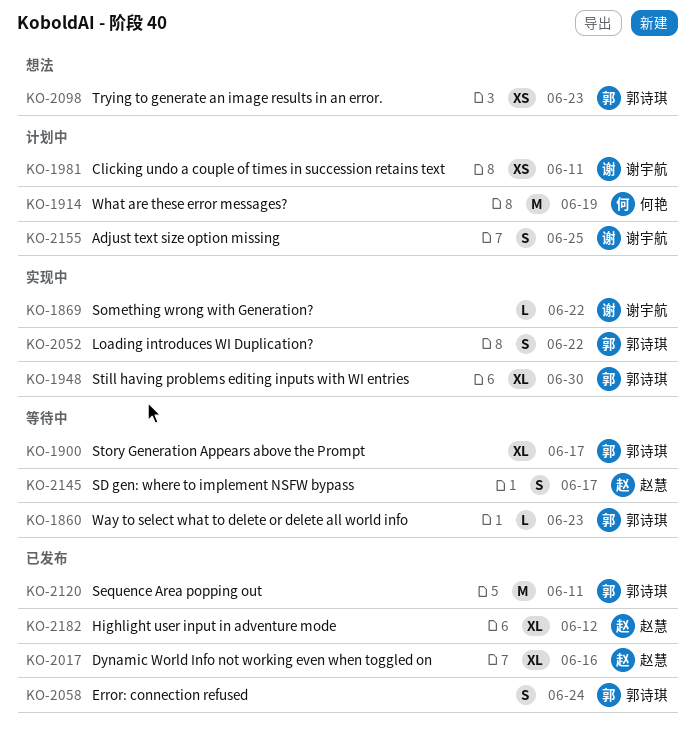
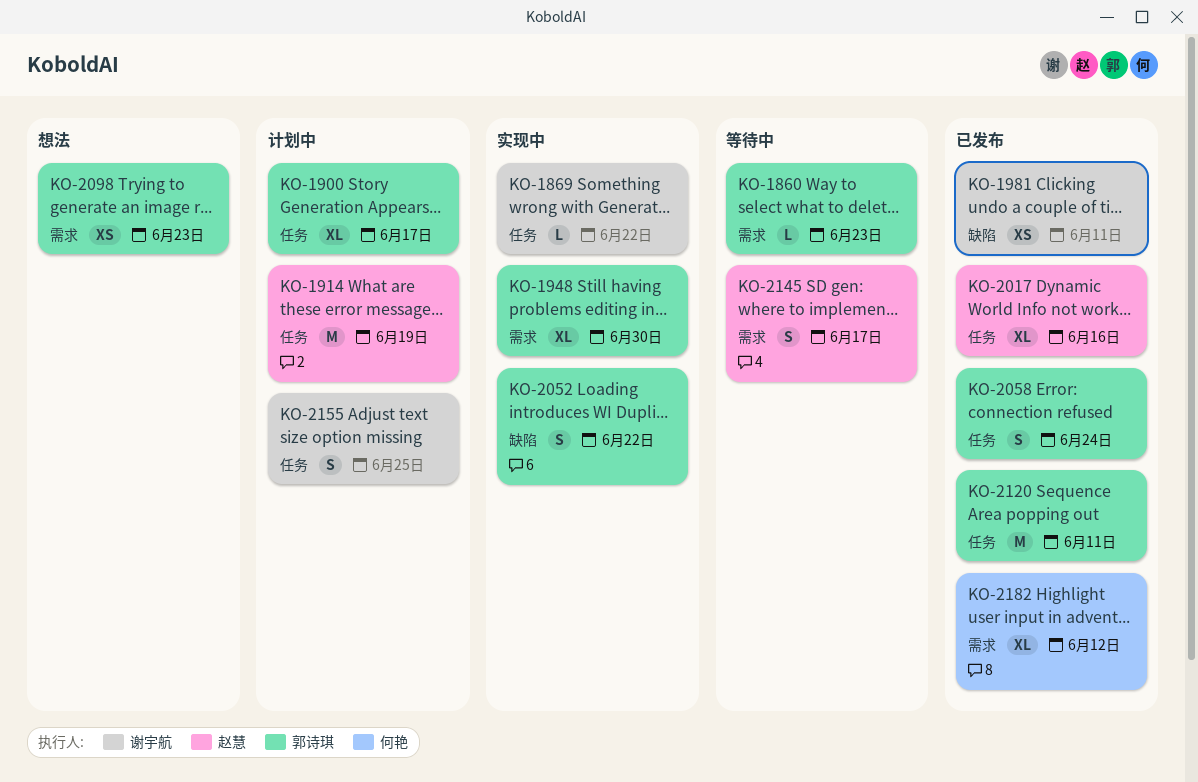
KO-1900, status: 等待中 -> 计划中
KO-1914, owner: 何艳 -> 赵慧
KO-1981, status: 计划中 -> 已发布
KO-2182, owner: 赵慧 -> 何艳

